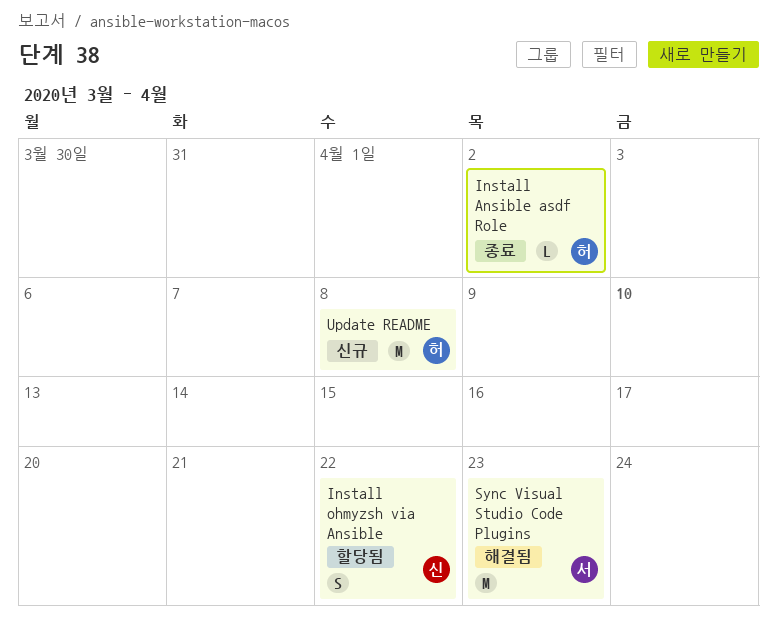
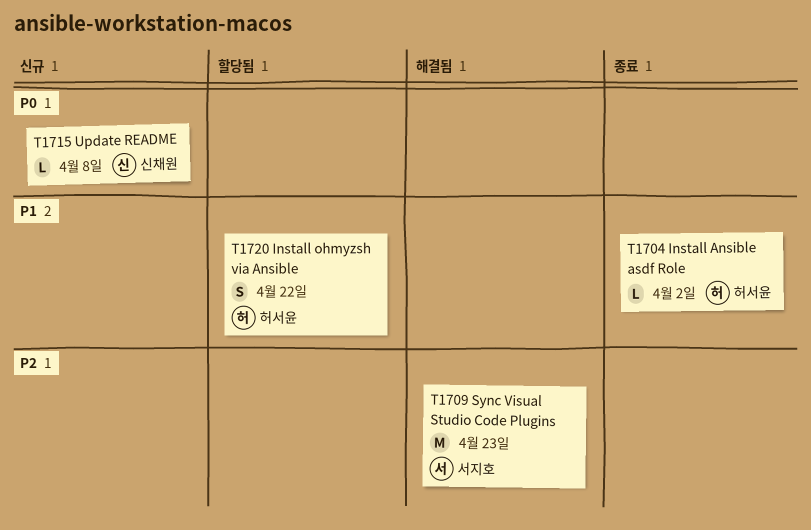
Install ohmyzsh via Ansible, owner: 신채원 -> 허서윤
Update README, owner: 허서윤 -> 신채원
Update README, estimate: M -> L

